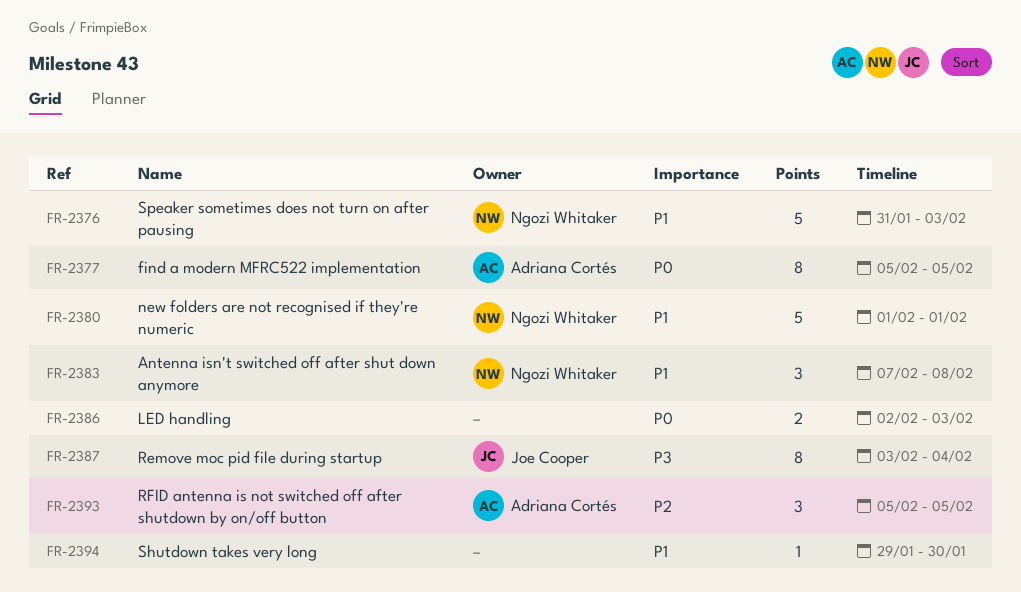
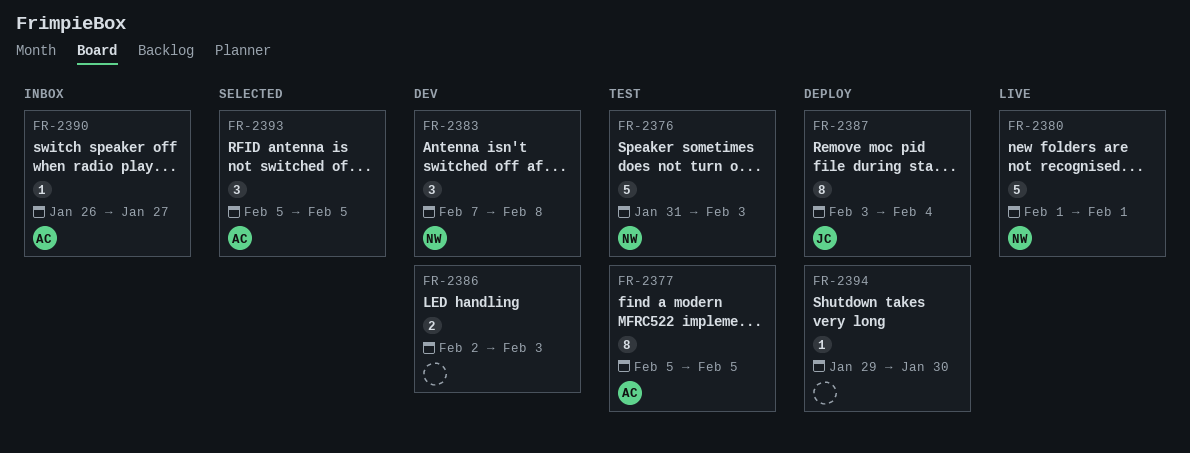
FR-2390: none -> present

